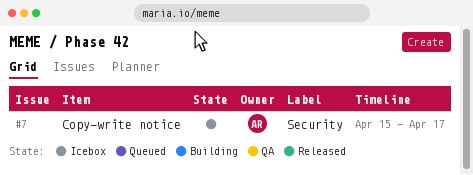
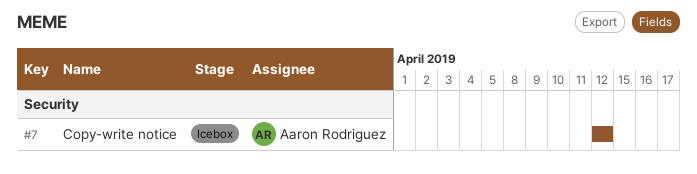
#7, start: Apr 15 -> Apr 12
#7, due: Apr 17 -> Apr 12

